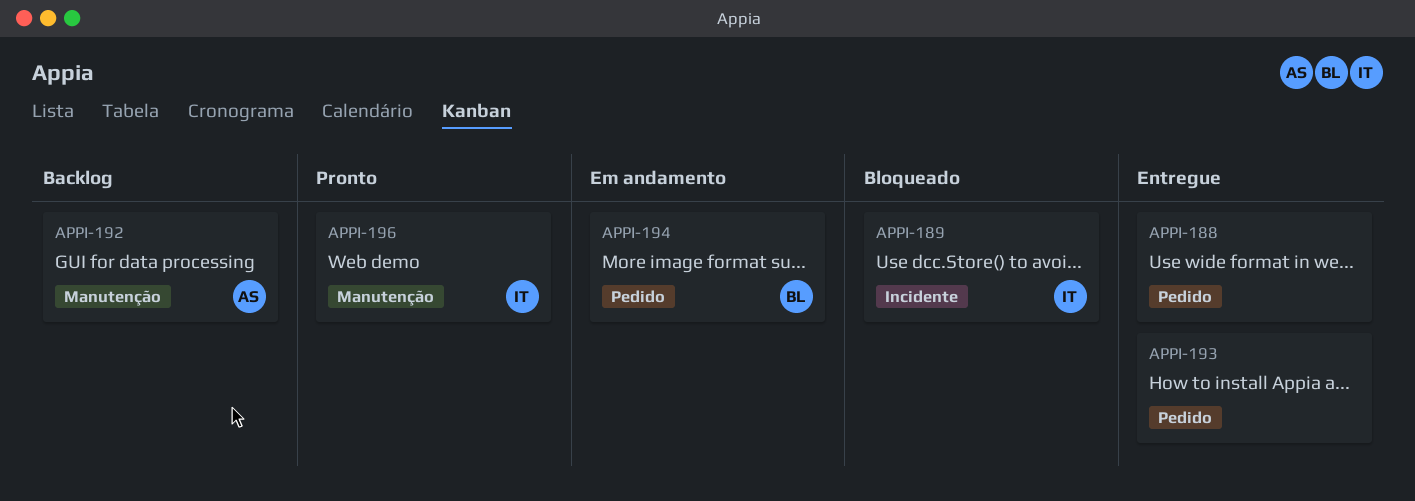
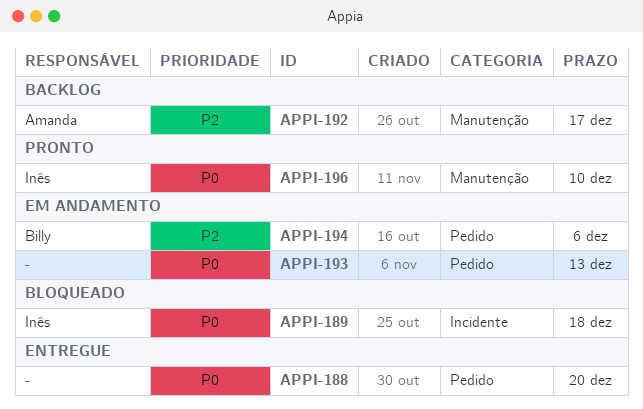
APPI-193, status: Entregue -> Em andamento

